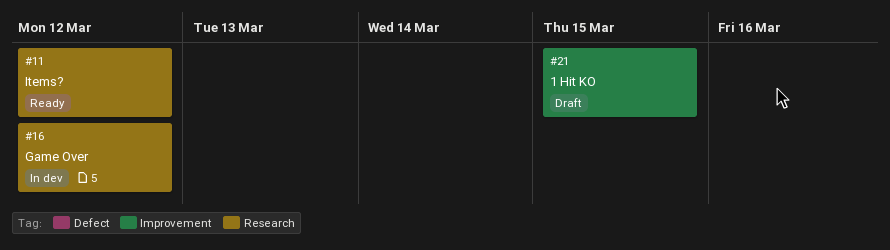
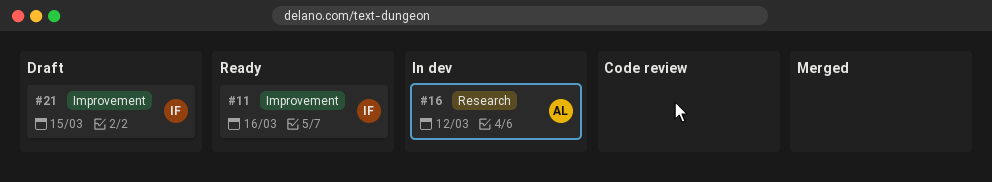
#11, label: Research -> Improvement
#11, due: Mar 12 -> Mar 16

